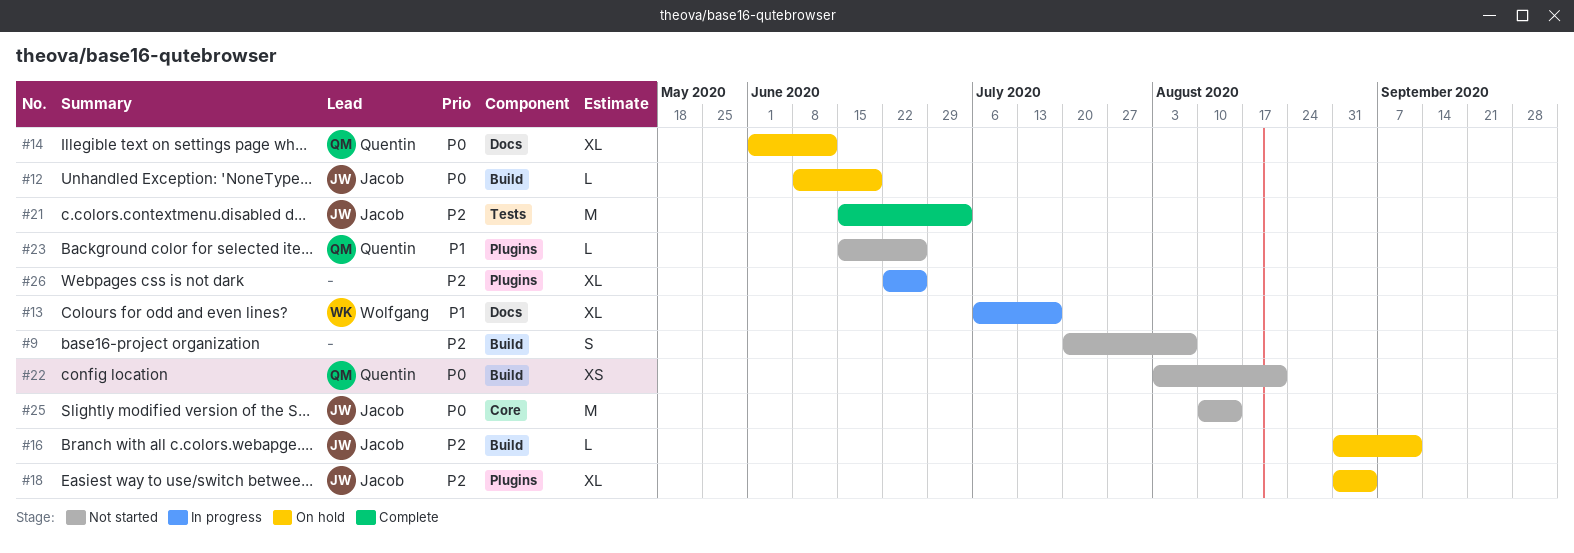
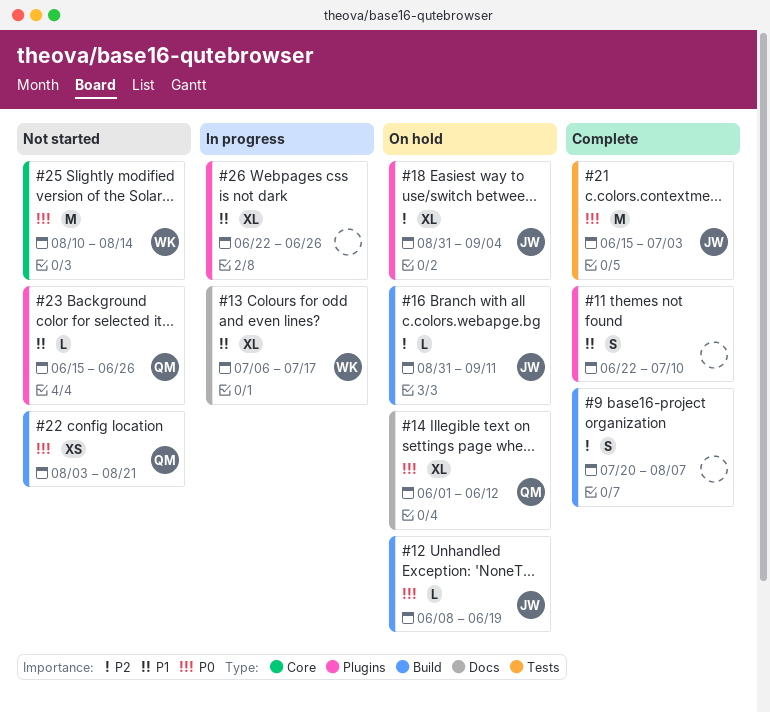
#9, status: Not started -> Complete
#11: none -> present
#21, priority: P2 -> P0
#25, owner: Jacob -> Wolfgang
#26, priority: P2 -> P1

